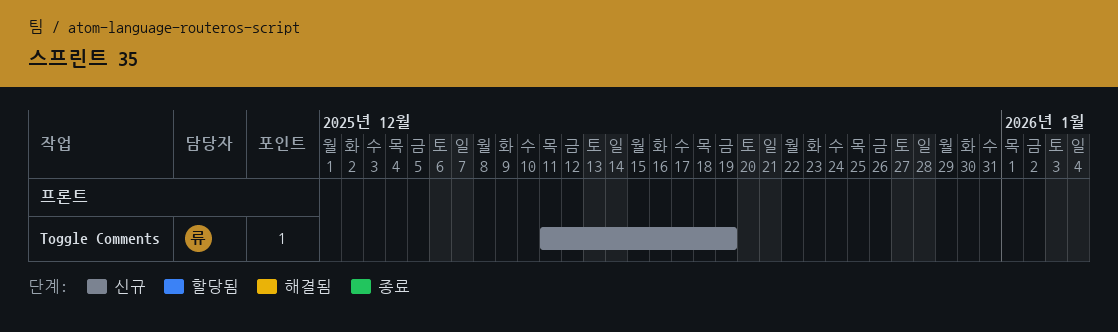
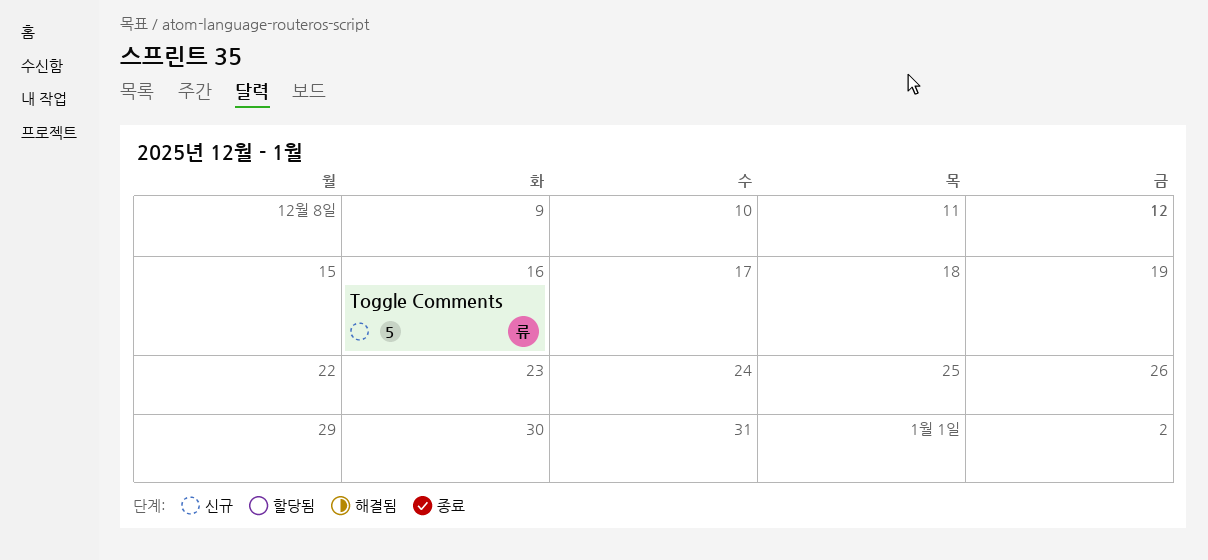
Toggle Comments, estimate: 1 -> 5
Toggle Comments, due: Dec 19 -> Dec 16

